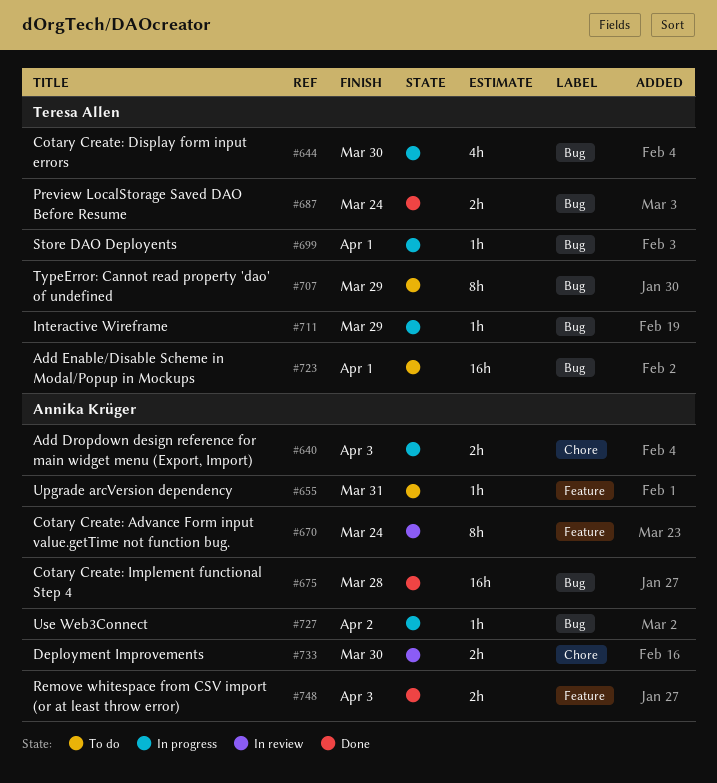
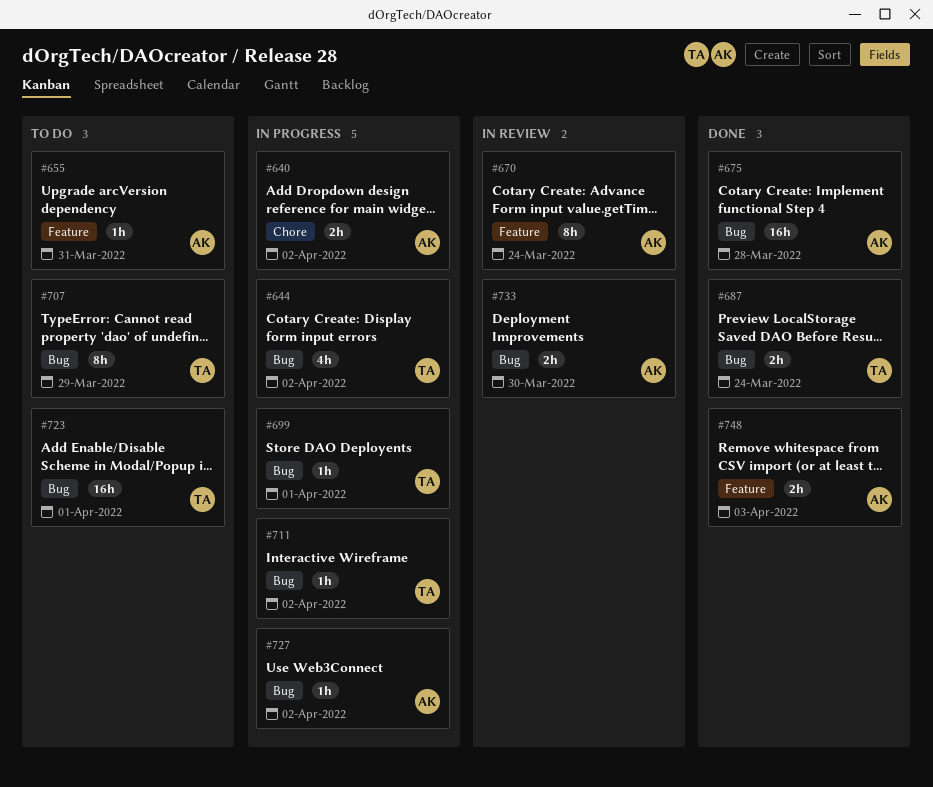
#640, due: Apr 3 -> Apr 2
#644, due: Mar 30 -> Apr 2
#711, due: Mar 29 -> Apr 2
#733, label: Chore -> Bug

